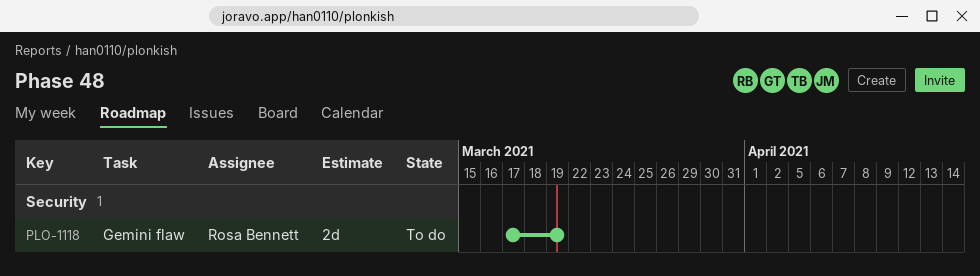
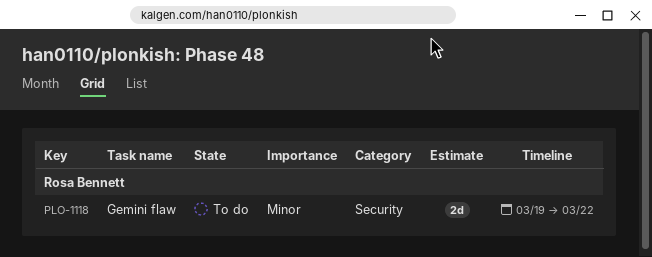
PLO-1118, start: Mar 17 -> Mar 19
PLO-1118, due: Mar 19 -> Mar 22

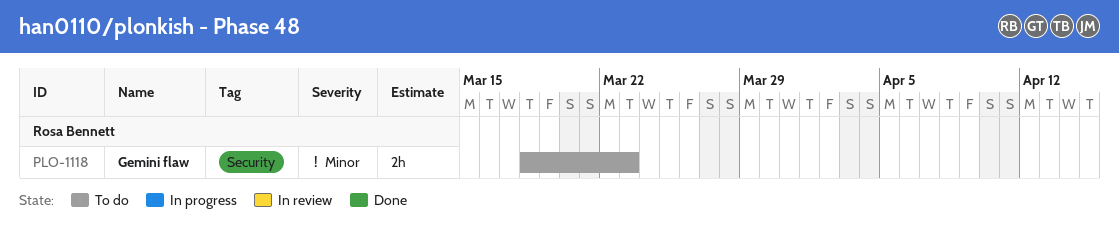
PLO-1118, estimate: 2d -> 2h
PLO-1118, start: Mar 19 -> Mar 18
PLO-1118, due: Mar 22 -> Mar 23

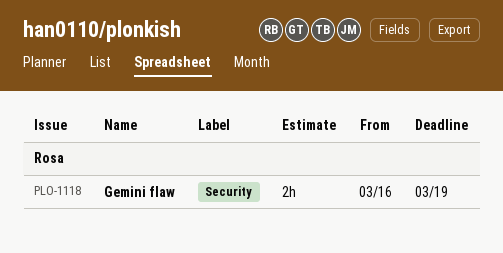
PLO-1118, start: Mar 18 -> Mar 16
PLO-1118, due: Mar 23 -> Mar 19

